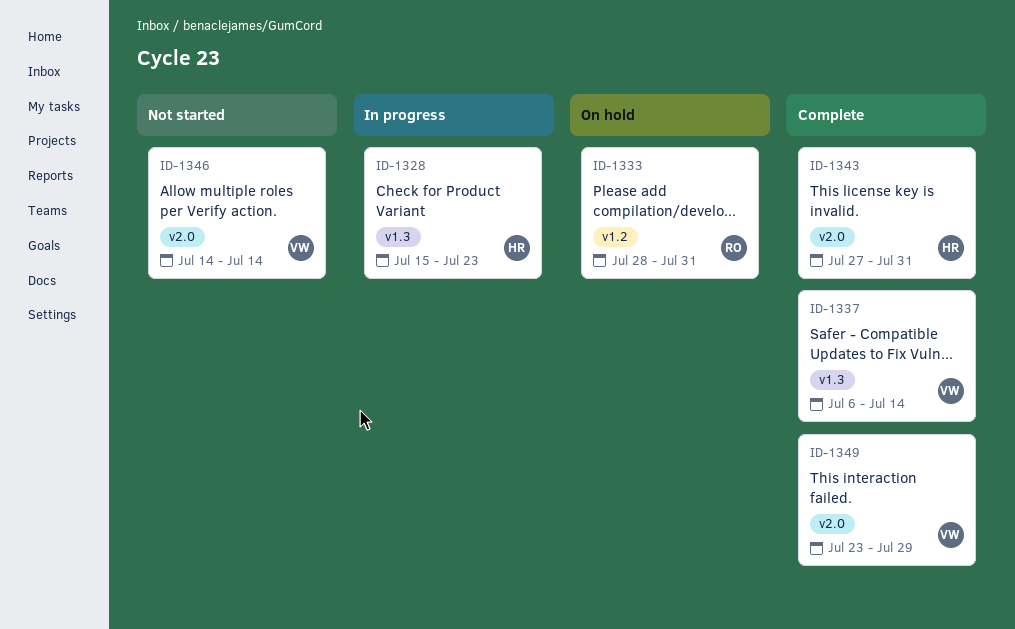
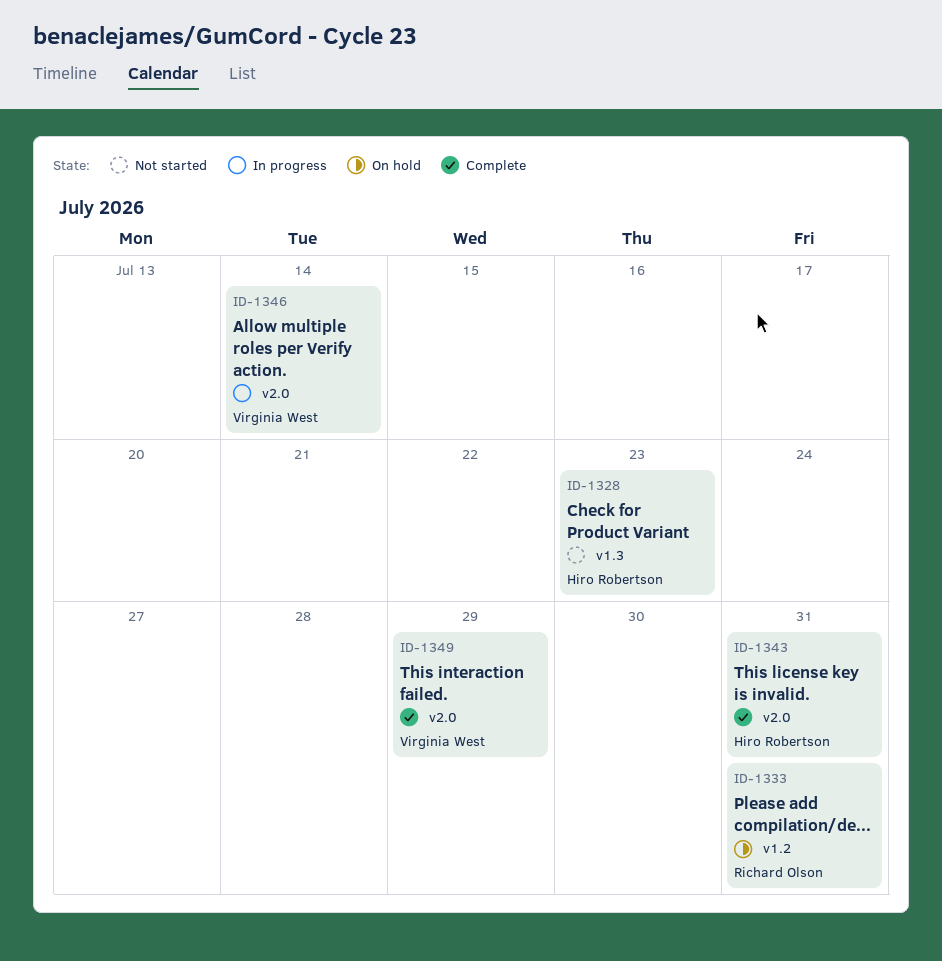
ID-1328, status: In progress -> Not started
ID-1337: present -> none
ID-1346, status: Not started -> In progress

